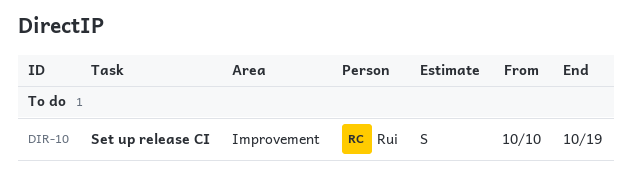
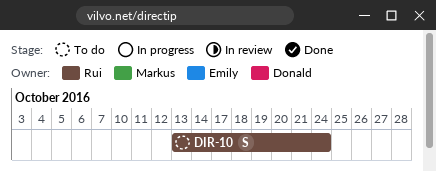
DIR-10, start: Oct 10 -> Oct 13
DIR-10, due: Oct 19 -> Oct 24

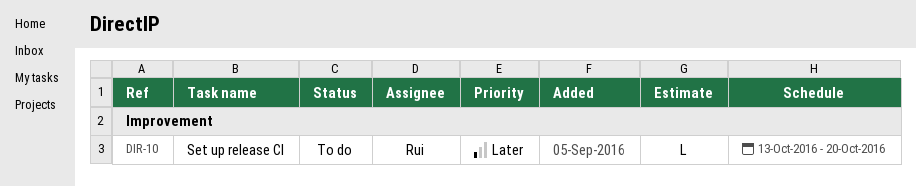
DIR-10, estimate: S -> L
DIR-10, due: Oct 24 -> Oct 20

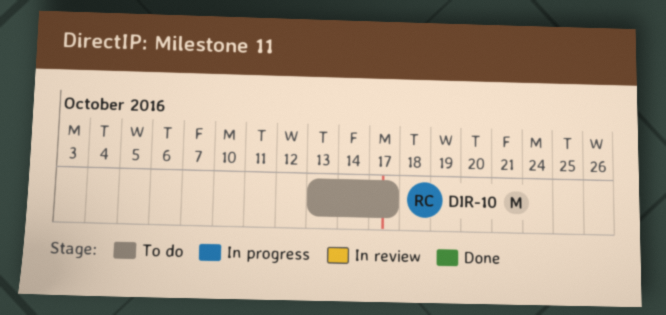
DIR-10, estimate: L -> M
DIR-10, due: Oct 20 -> Oct 17

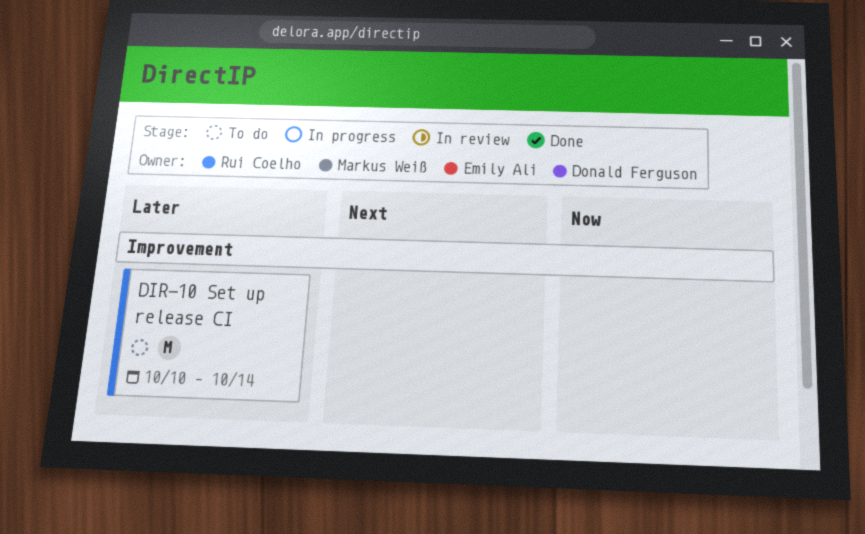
DIR-10, start: Oct 13 -> Oct 10
DIR-10, due: Oct 17 -> Oct 14

